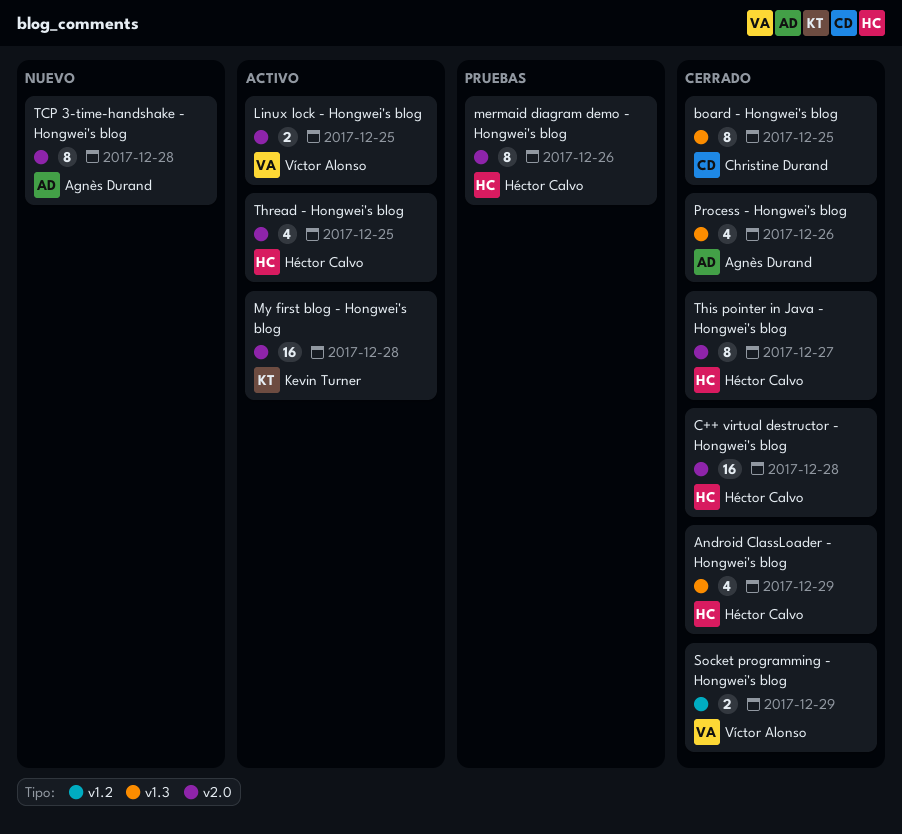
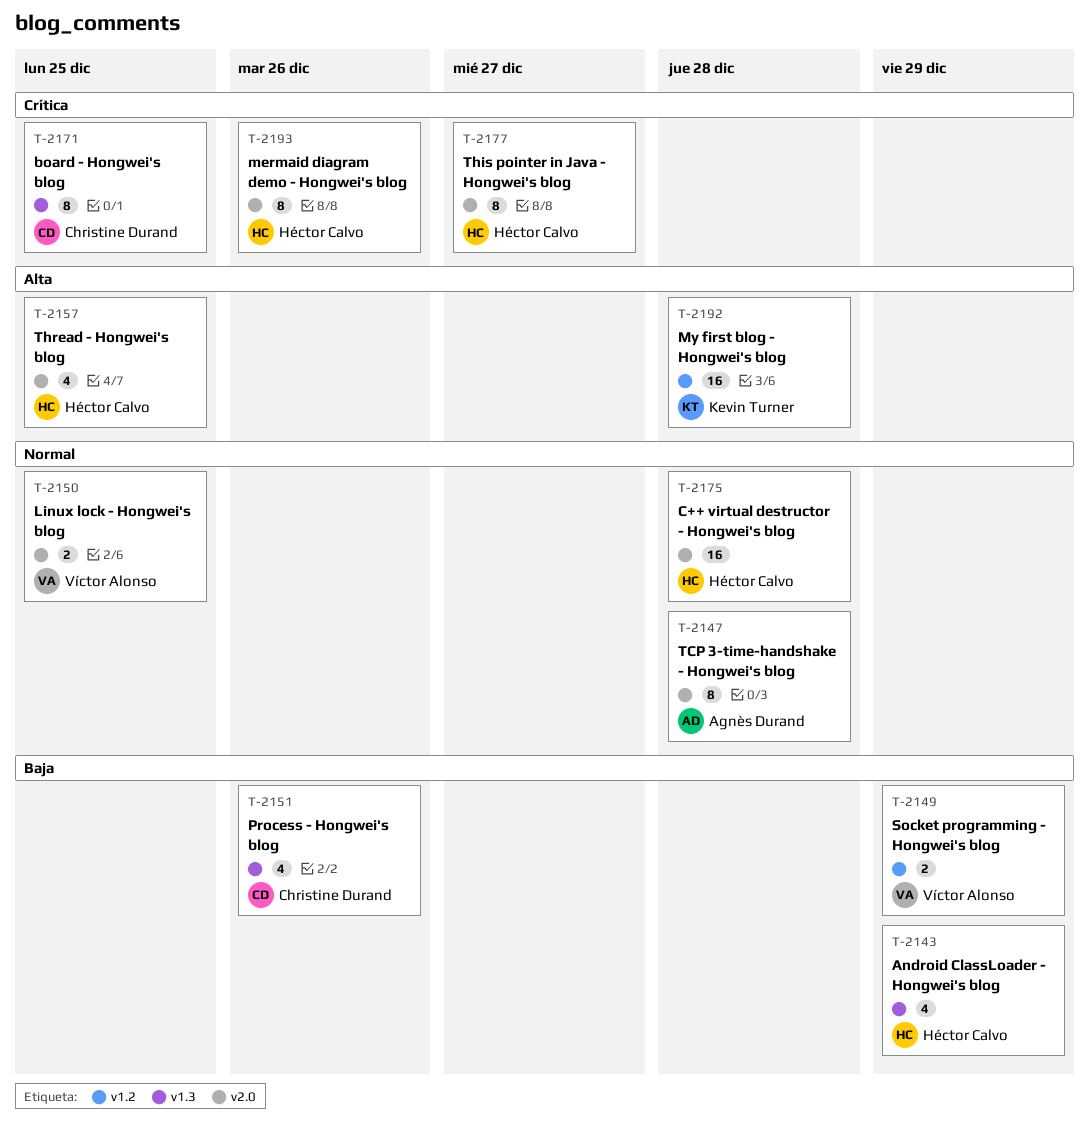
My first blog - Hongwei's blog, label: v2.0 -> v1.2
Process - Hongwei's blog, owner: Agnès Durand -> Christine Durand

